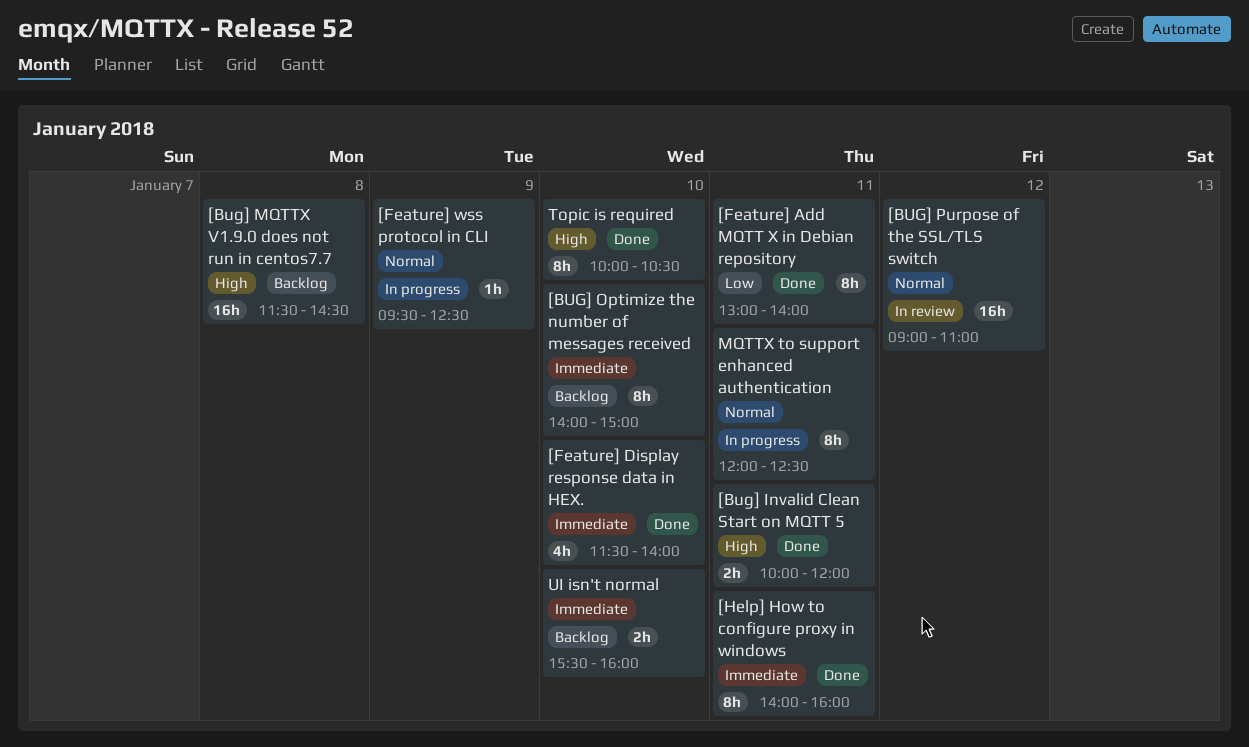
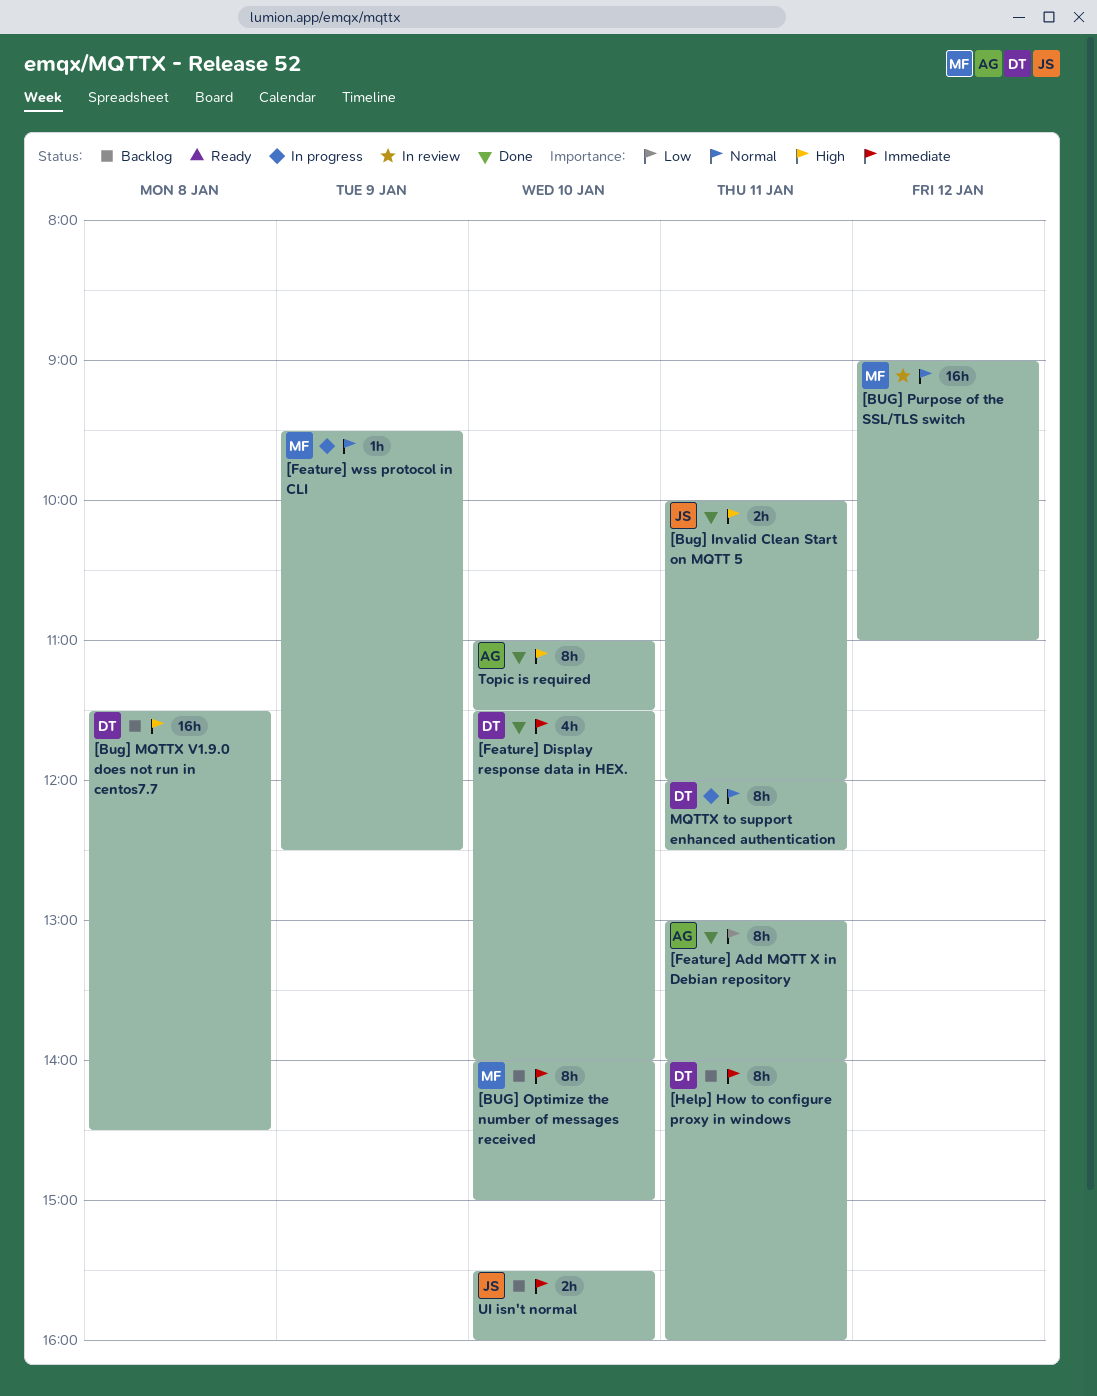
[Help] How to configure proxy in windows, status: Done -> Backlog
Topic is required, begins: 10:00 -> 11:00
Topic is required, ends: 10:30 -> 11:30

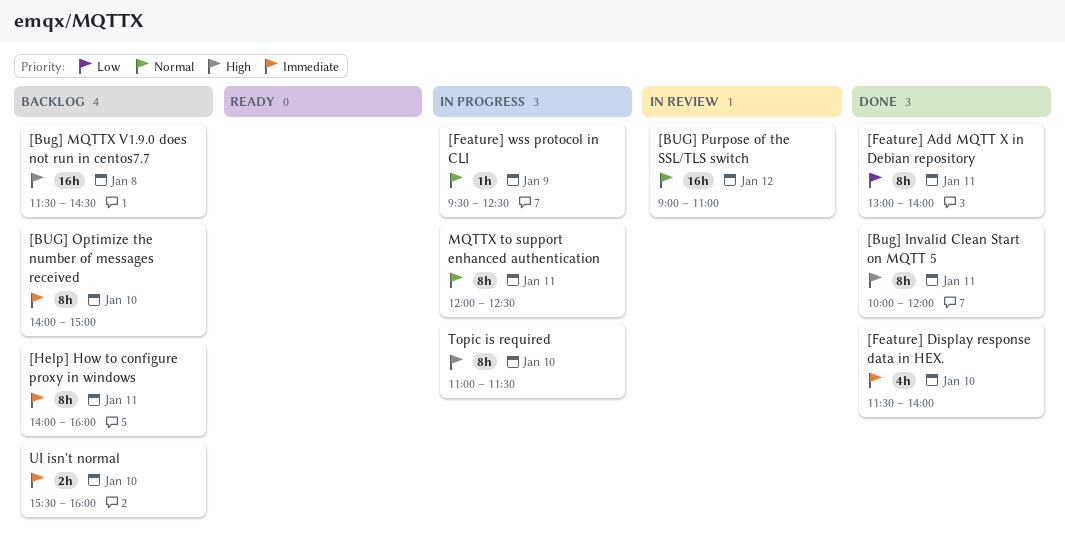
[Bug] Invalid Clean Start on MQTT 5, estimate: 2h -> 8h
Topic is required, status: Done -> In progress

